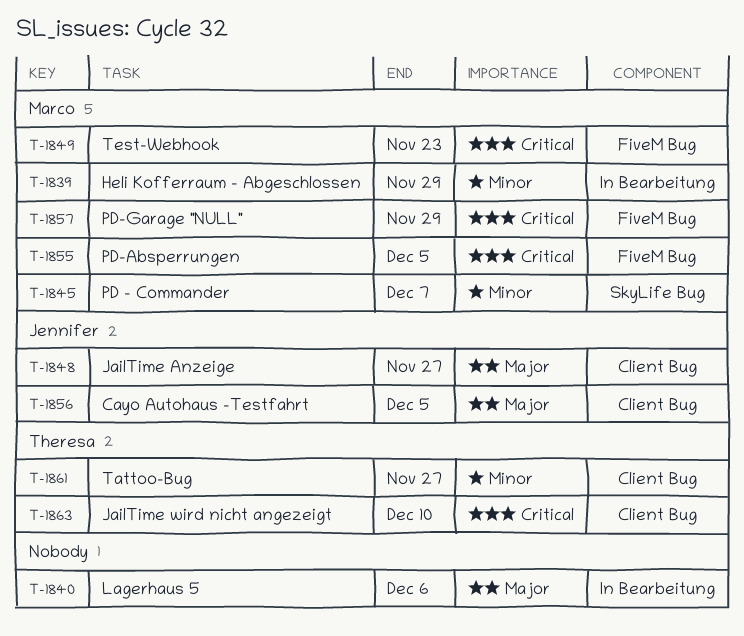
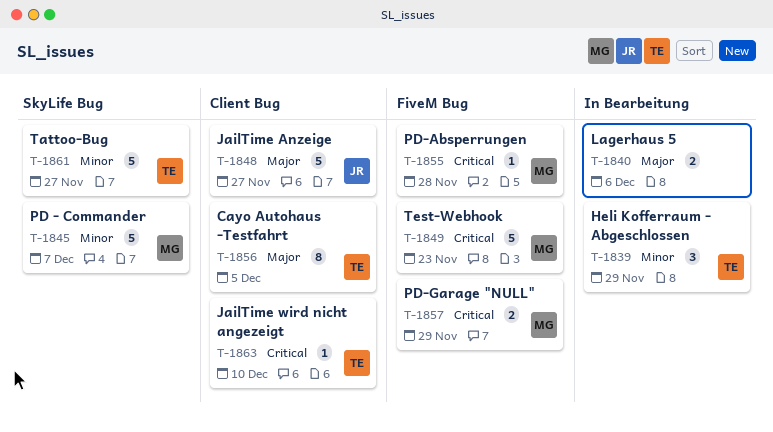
T-1839, owner: Marco -> Theresa
T-1855, due: Dec 5 -> Nov 28
T-1856, owner: Jennifer -> Theresa
T-1861, label: Client Bug -> SkyLife Bug

